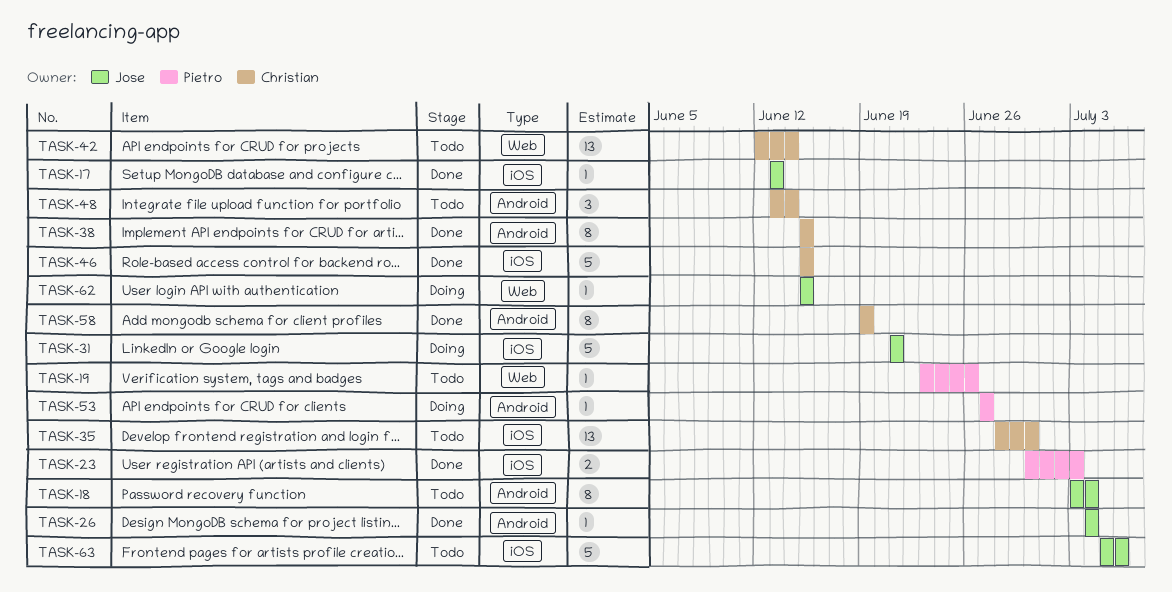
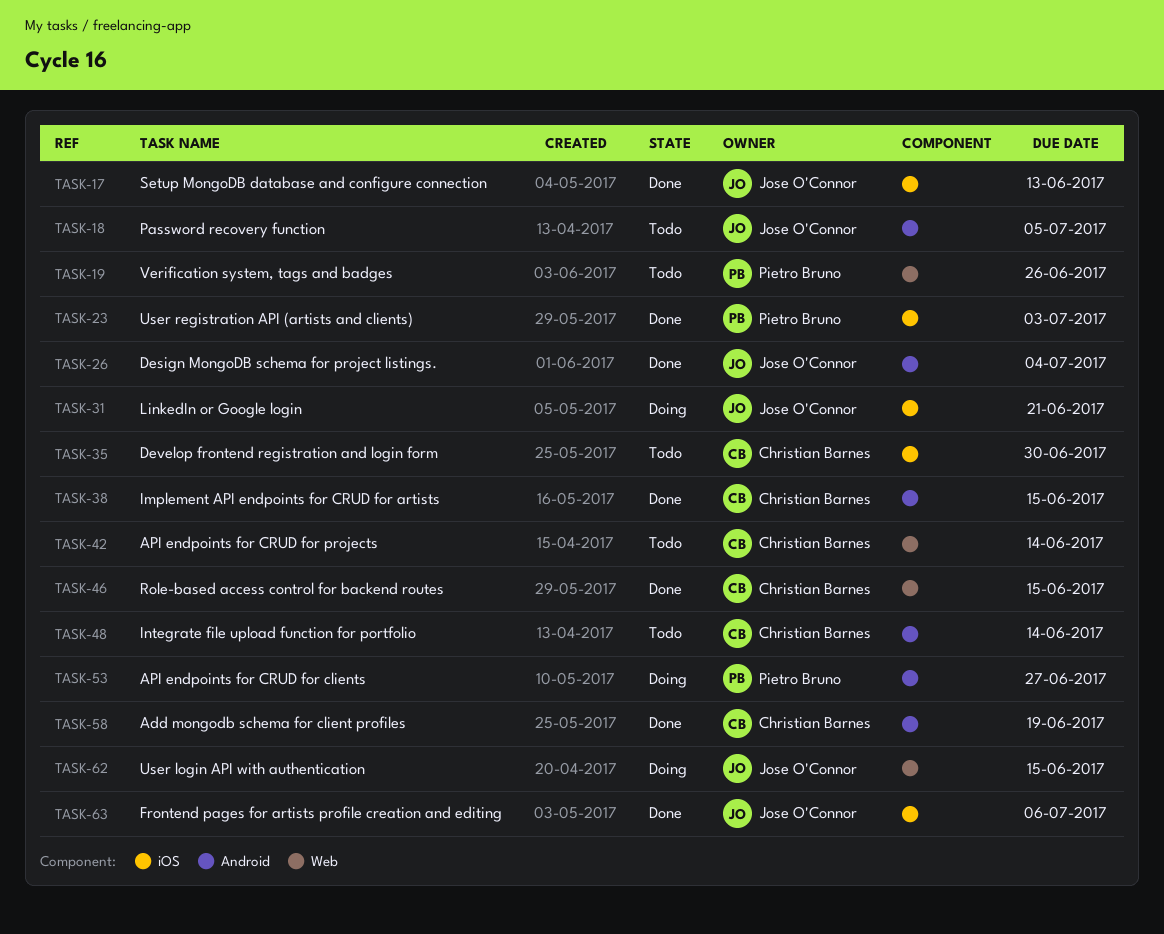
TASK-18, due: Jul 4 -> Jul 5
TASK-46, label: iOS -> Web
TASK-63, status: Todo -> Done

